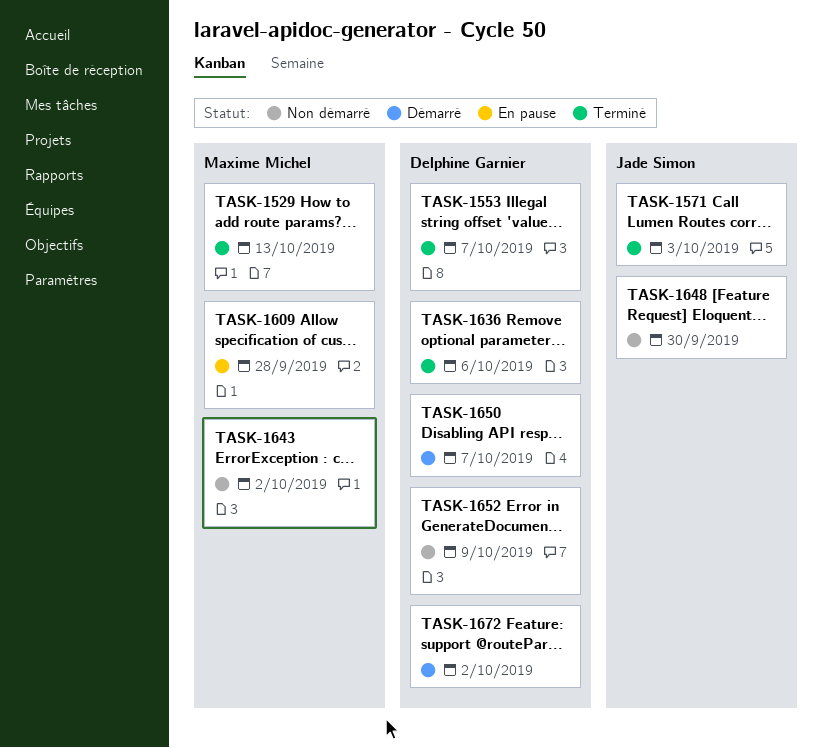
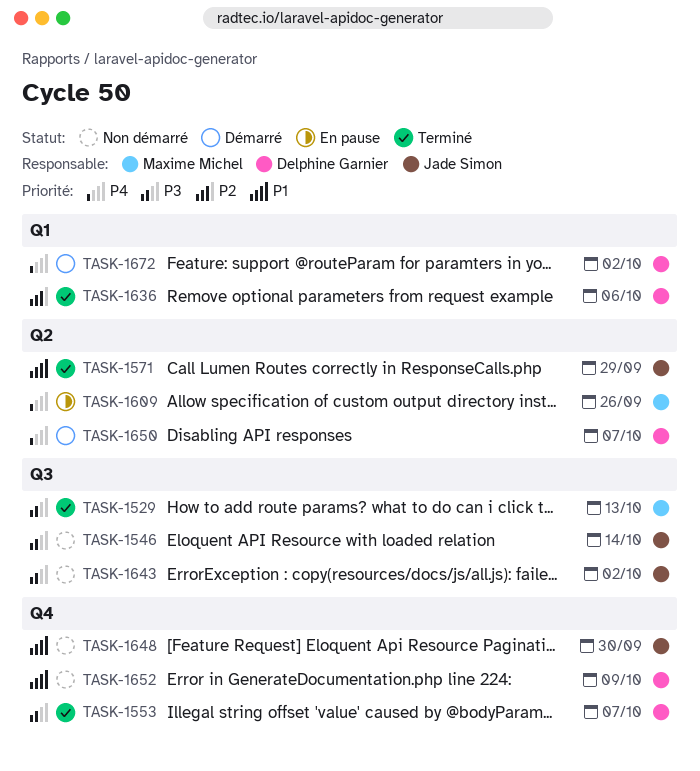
TASK-1546: none -> present
TASK-1571, due: Oct 3 -> Sep 29
TASK-1609, due: Sep 28 -> Sep 26
TASK-1643, owner: Maxime Michel -> Jade Simon

